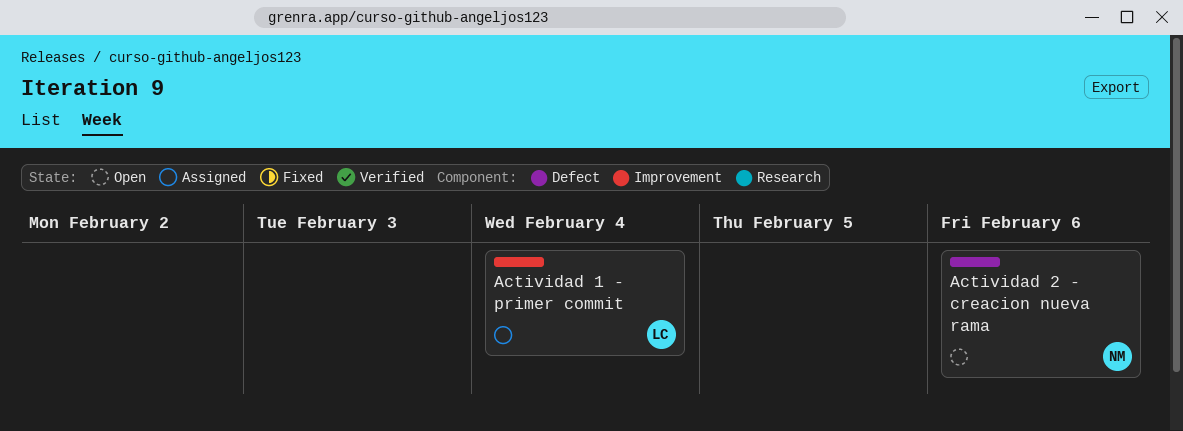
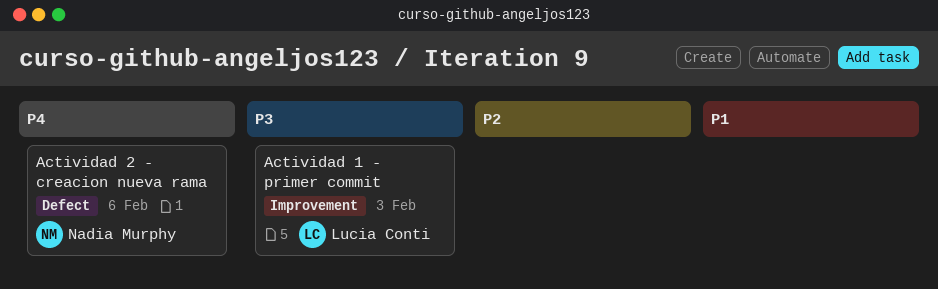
Actividad 1 - primer commit, due: Feb 4 -> Feb 3

